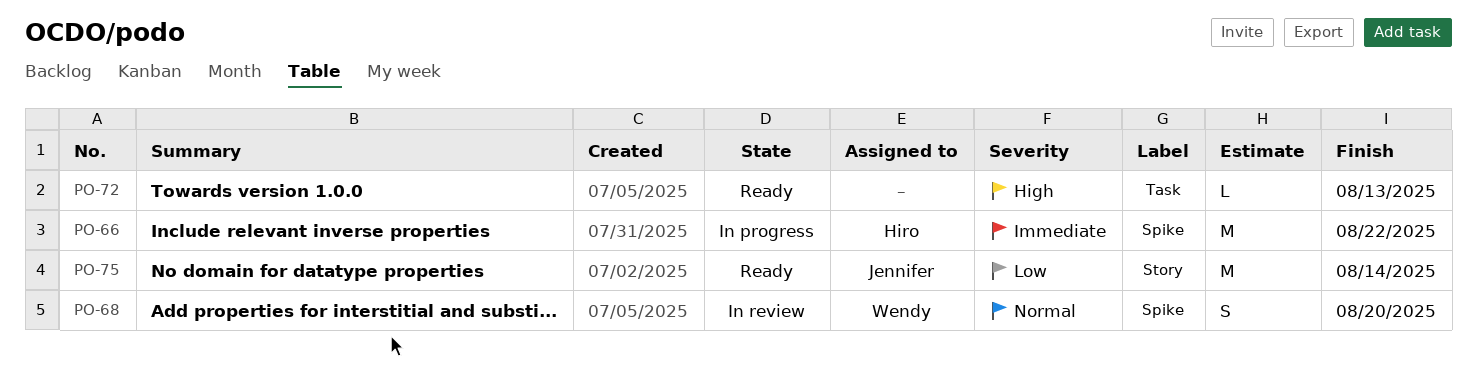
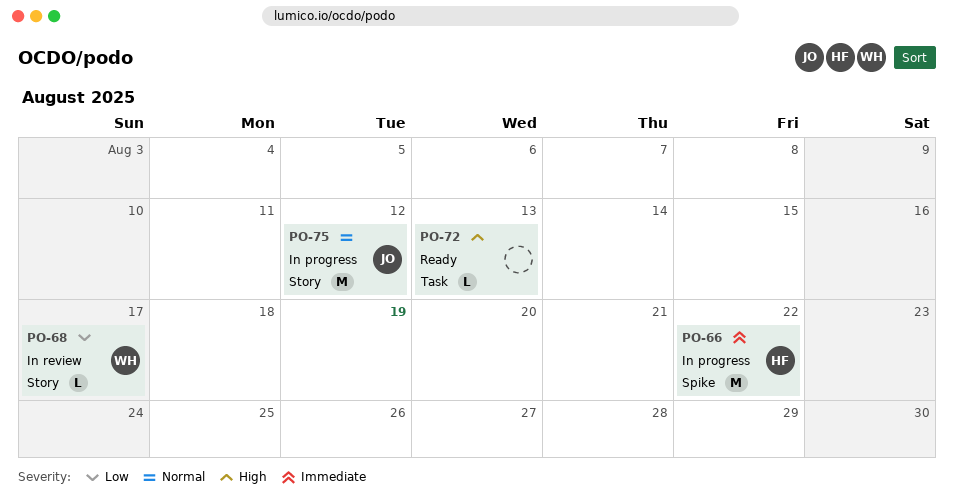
PO-68, priority: Normal -> Low
PO-68, label: Spike -> Story
PO-68, estimate: S -> L
PO-68, due: Aug 20 -> Aug 17
PO-75, status: Ready -> In progress
PO-75, priority: Low -> Normal
PO-75, due: Aug 14 -> Aug 12

